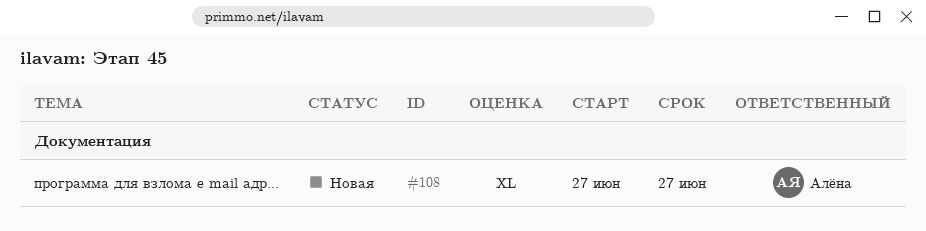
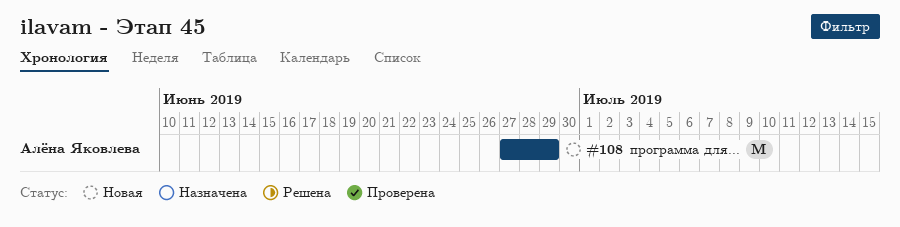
#108, estimate: XL -> M
#108, due: Jun 27 -> Jun 29

